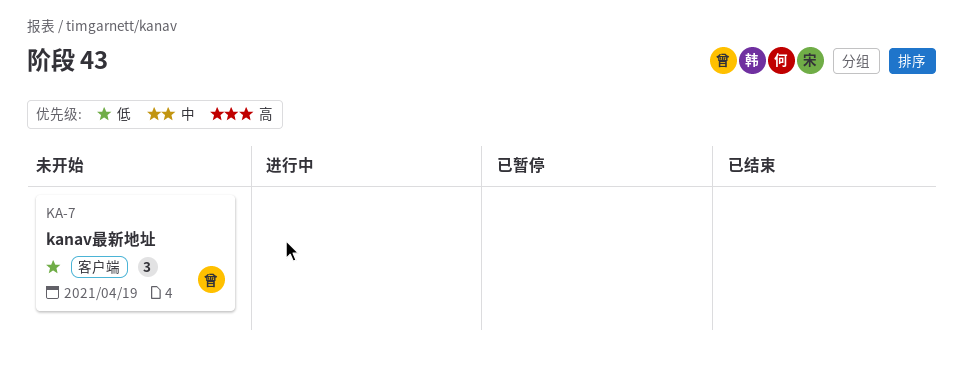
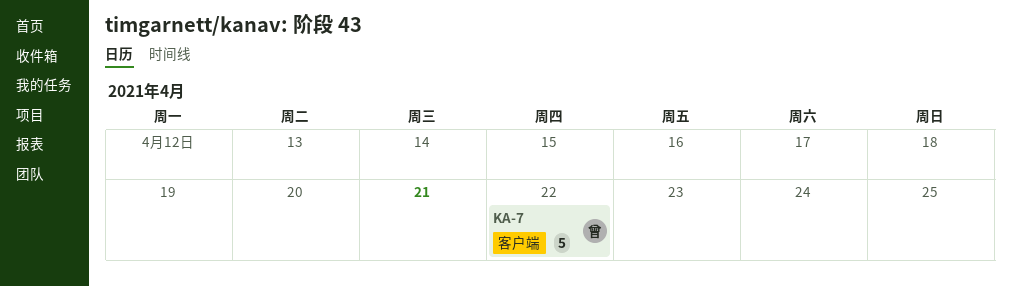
KA-7, estimate: 3 -> 5
KA-7, due: Apr 19 -> Apr 22

